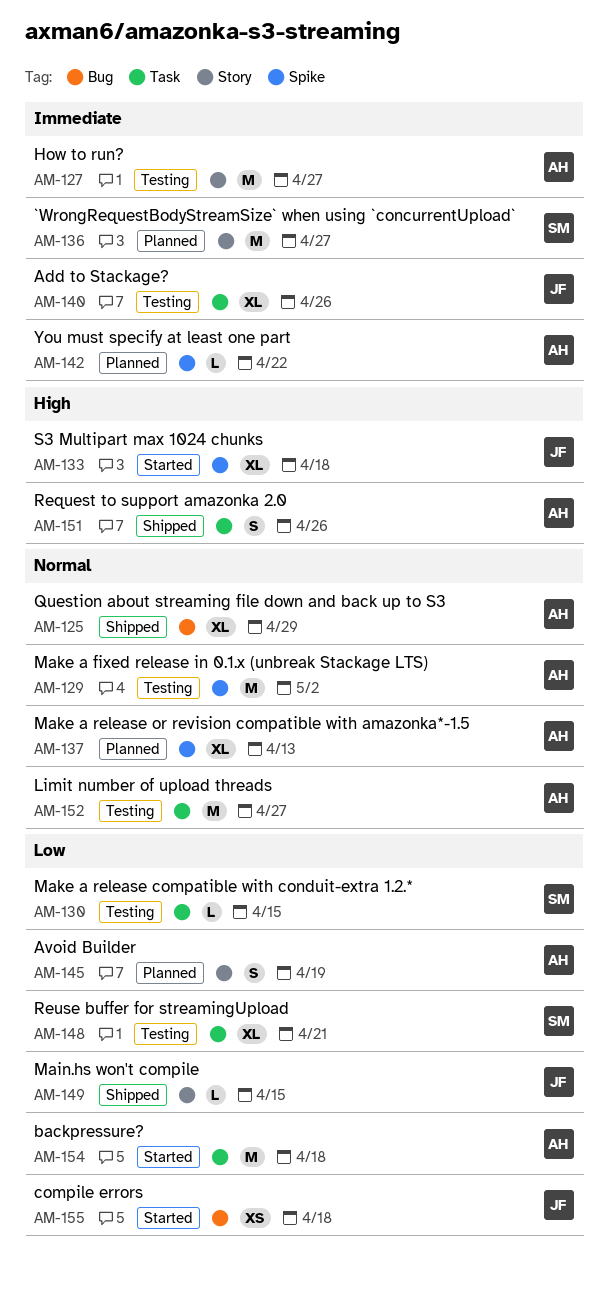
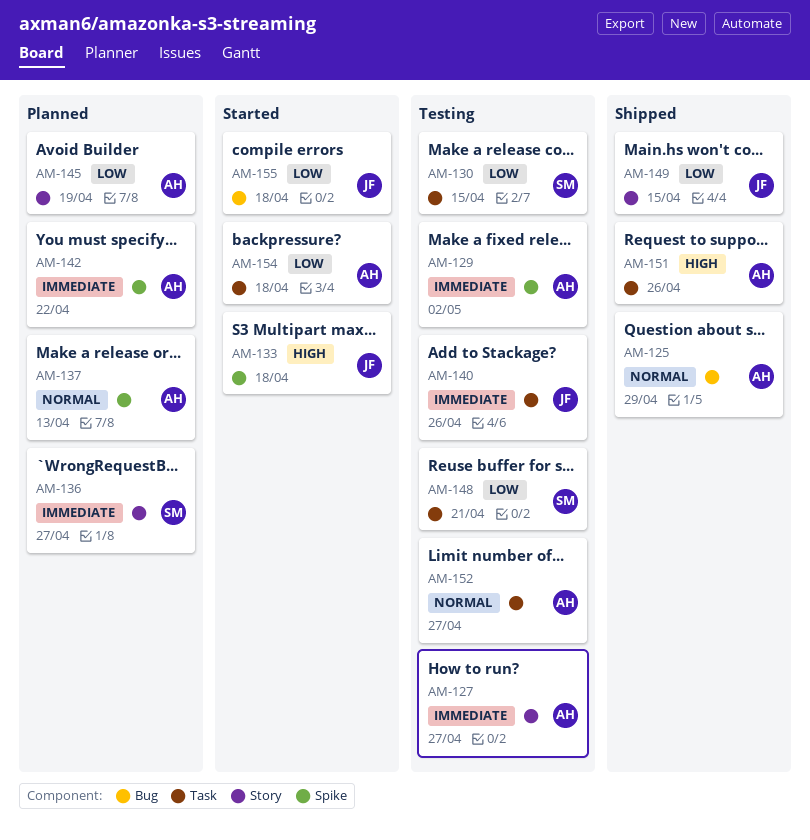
AM-129, priority: Normal -> Immediate

